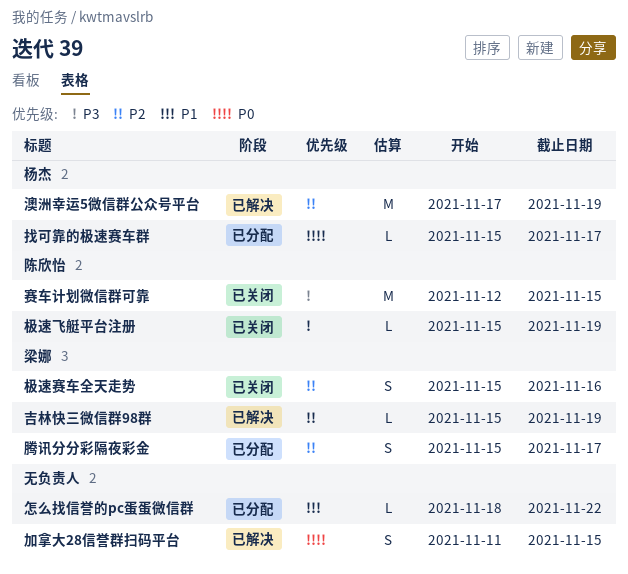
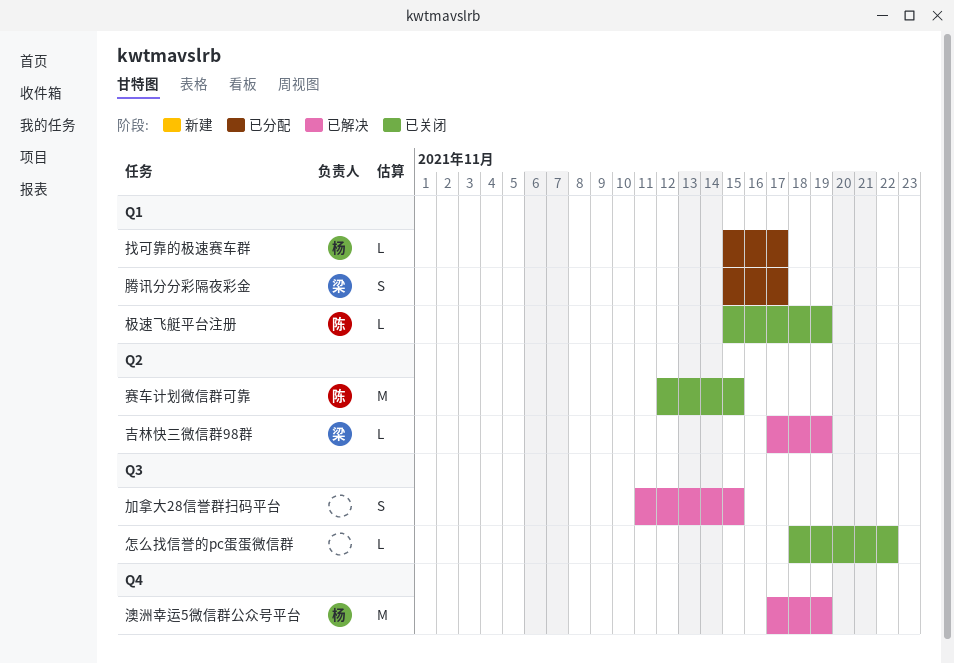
吉林快三微信群98群, start: Nov 15 -> Nov 17
怎么找信誉的pc蛋蛋微信群, status: 已分配 -> 已关闭
极速赛车全天走势: present -> none

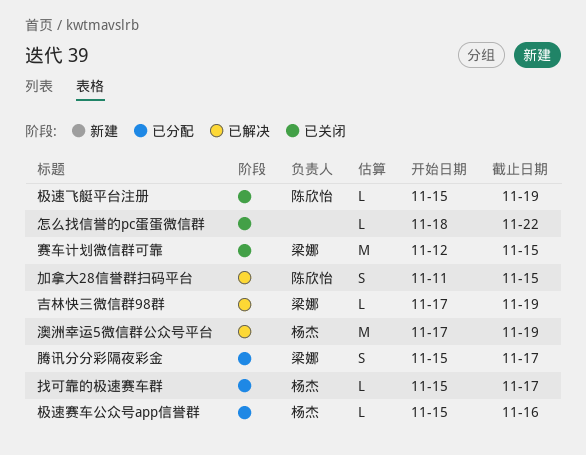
加拿大28信誉群扫码平台, owner: none -> 陈欣怡
极速赛车公众号app信誉群: none -> present
赛车计划微信群可靠, owner: 陈欣怡 -> 梁娜

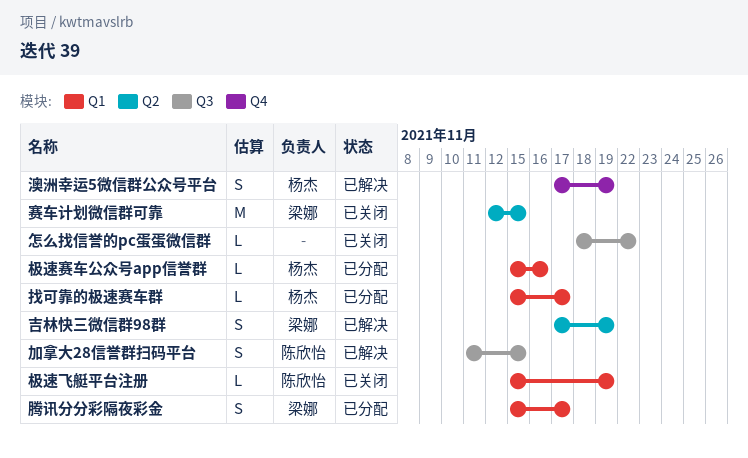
吉林快三微信群98群, estimate: L -> S
澳洲幸运5微信群公众号平台, estimate: M -> S

